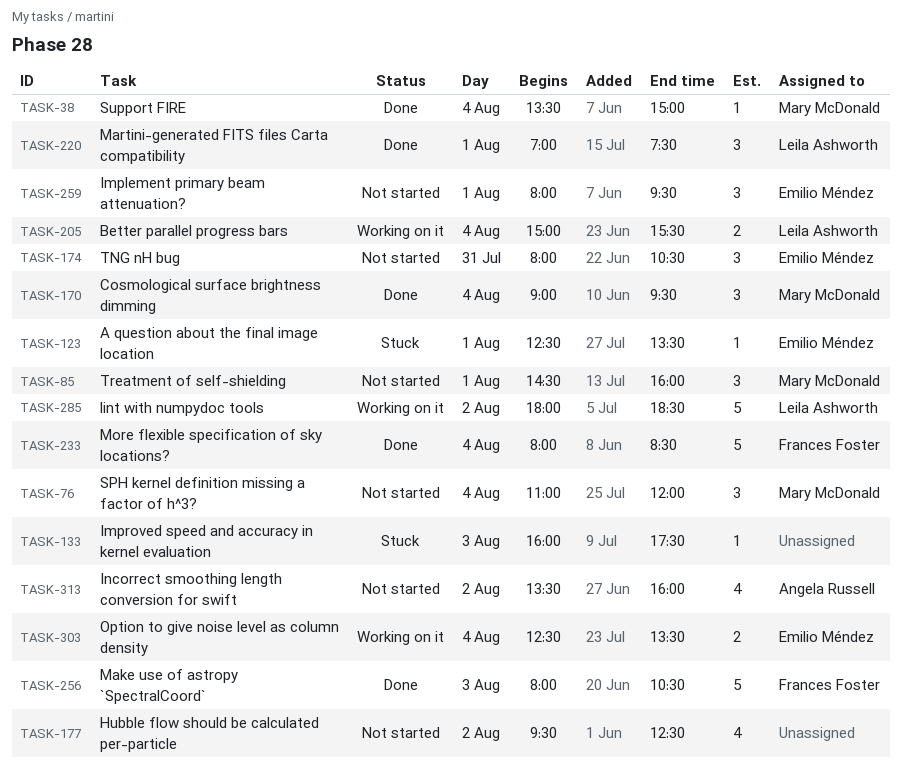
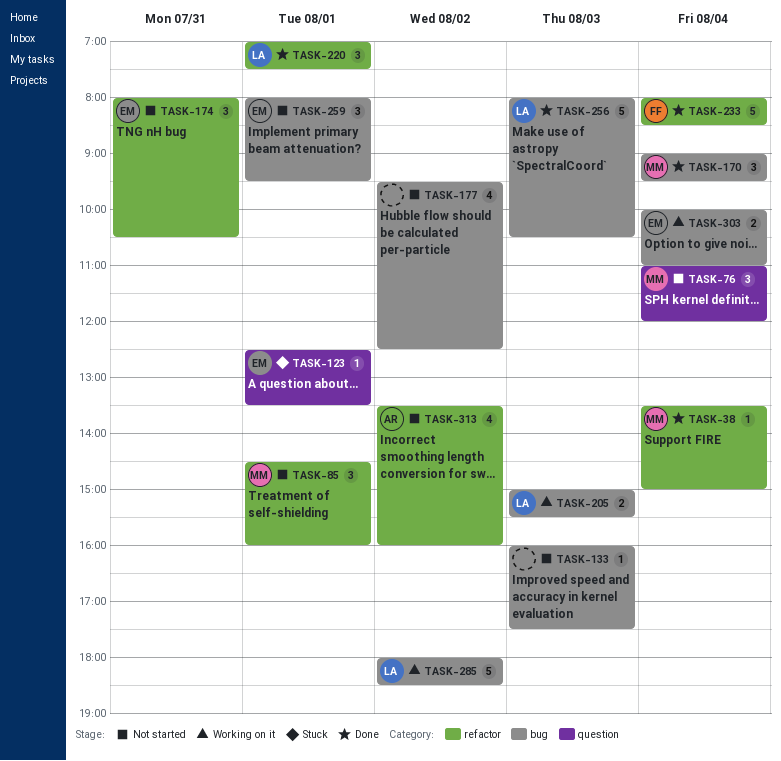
TASK-133, status: Stuck -> Not started
TASK-205, day: Aug 4 -> Aug 3
TASK-256, owner: Frances Foster -> Leila Ashworth
TASK-303, begins: 12:30 -> 10:00
TASK-303, ends: 13:30 -> 11:00

